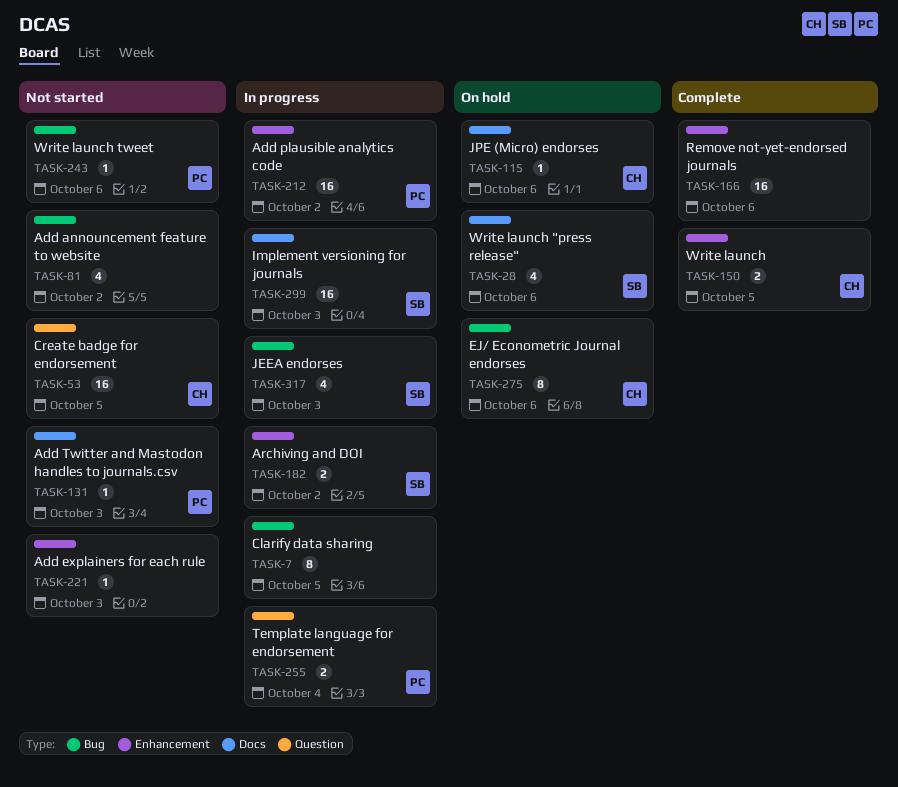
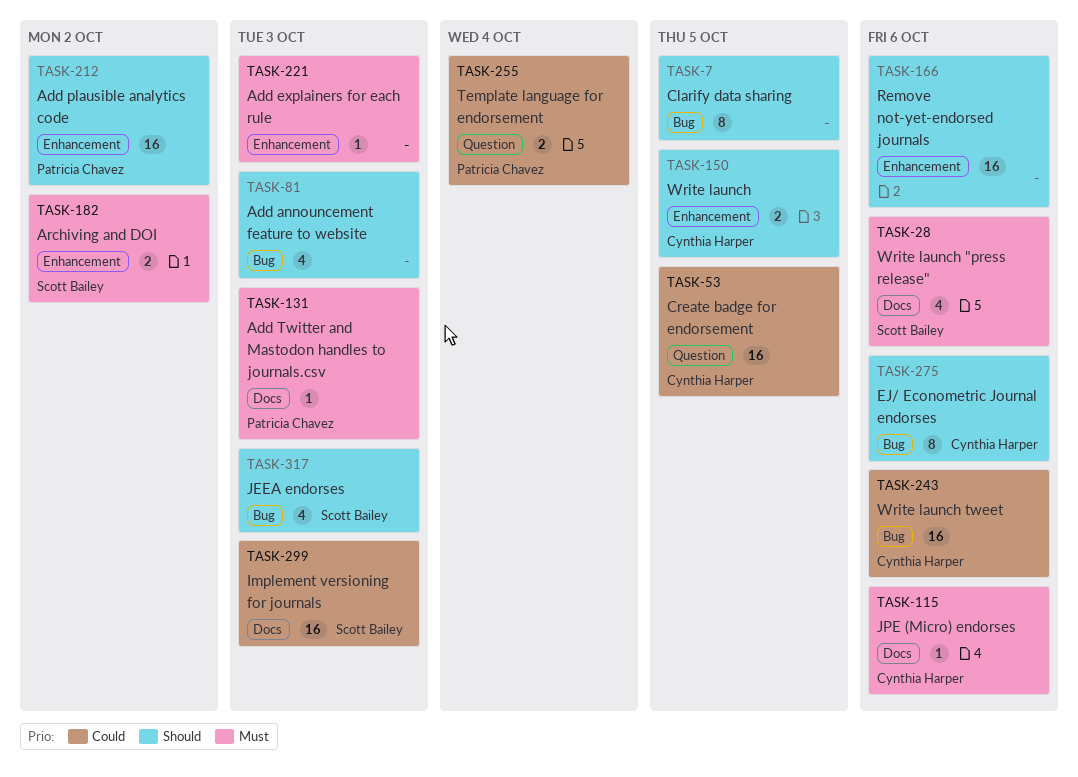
TASK-81, due: Oct 2 -> Oct 3
TASK-243, owner: Patricia Chavez -> Cynthia Harper
TASK-243, estimate: 1 -> 16

